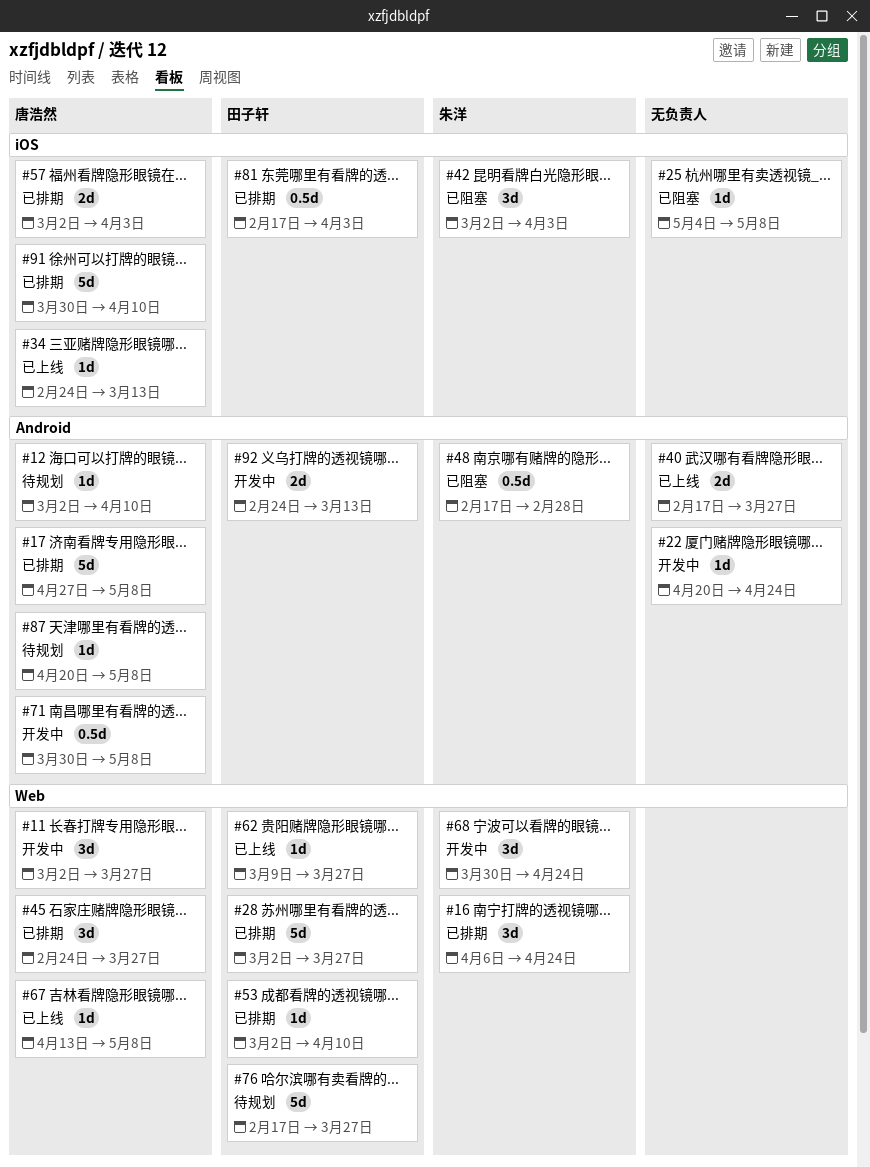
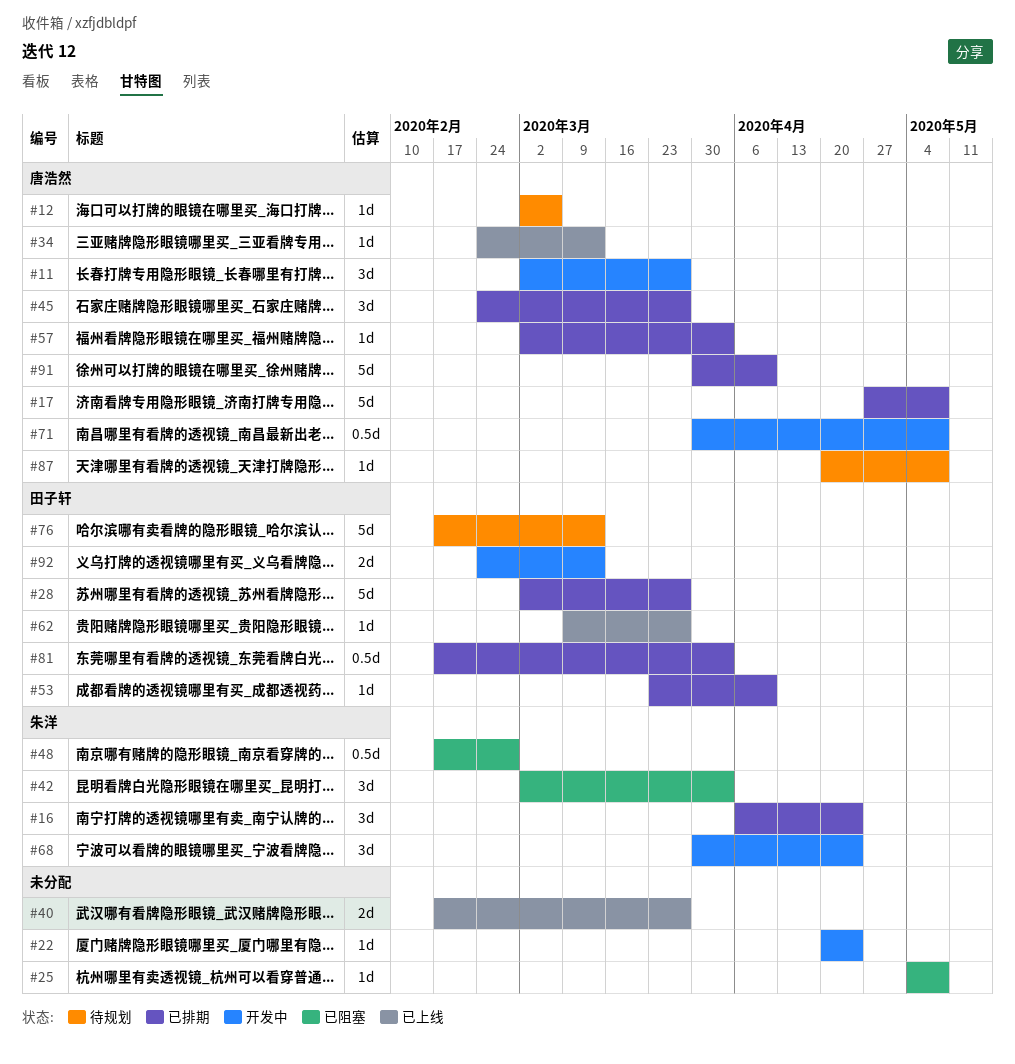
#12, due: Apr 10 -> Mar 6
#53, start: Mar 2 -> Mar 23
#57, estimate: 2d -> 1d
#67: present -> none
#76, due: Mar 27 -> Mar 13

